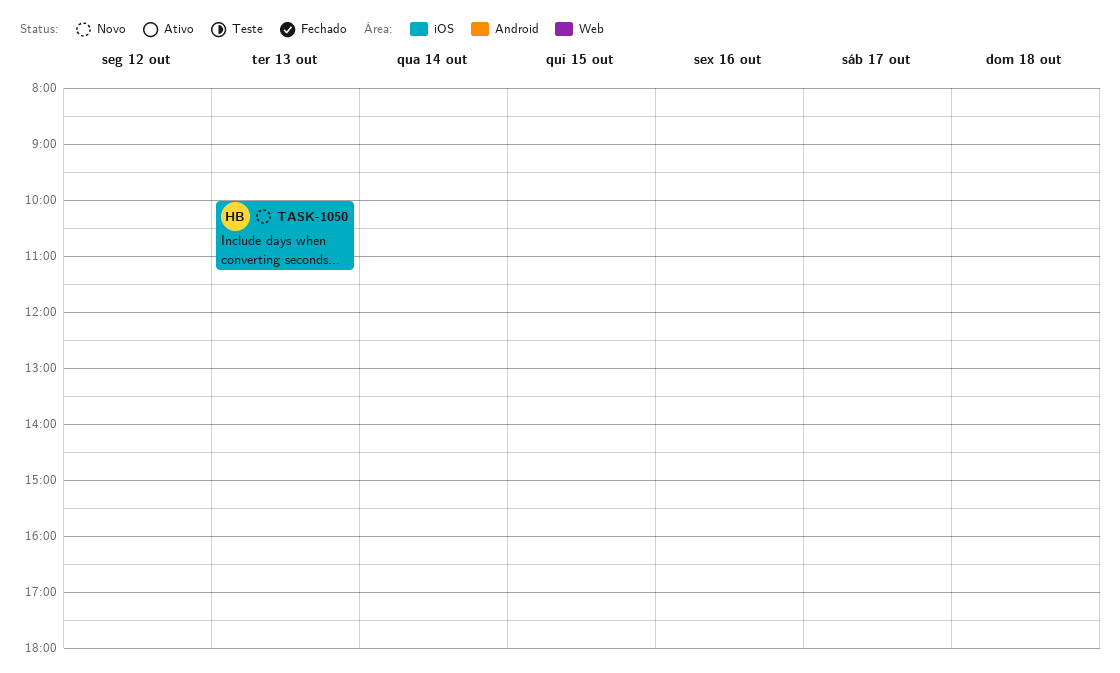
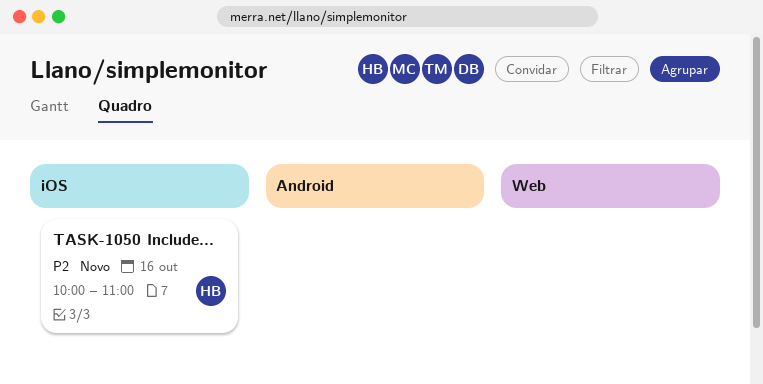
TASK-1050, day: Oct 13 -> Oct 16
TASK-1050, ends: 11:15 -> 11:00

